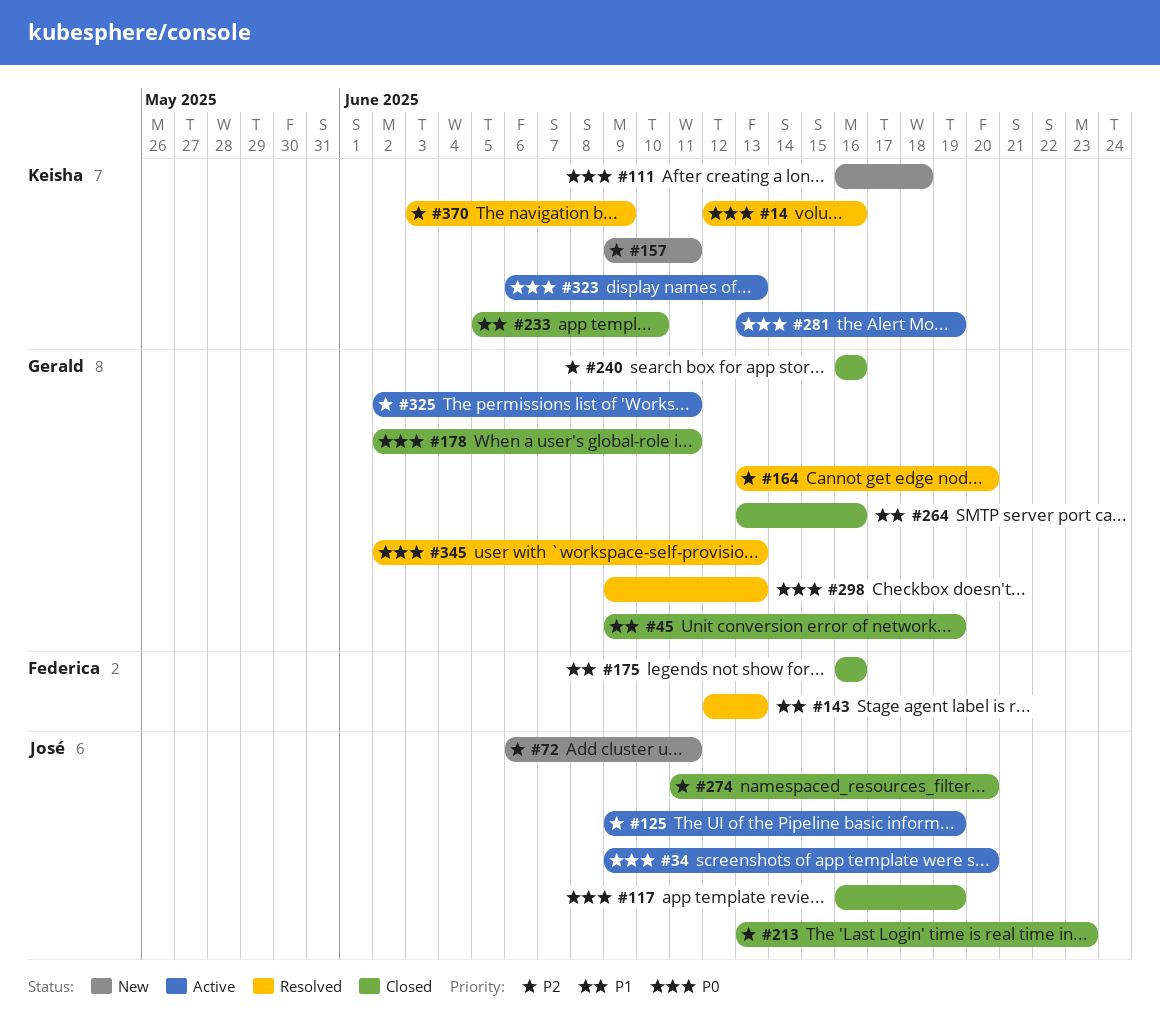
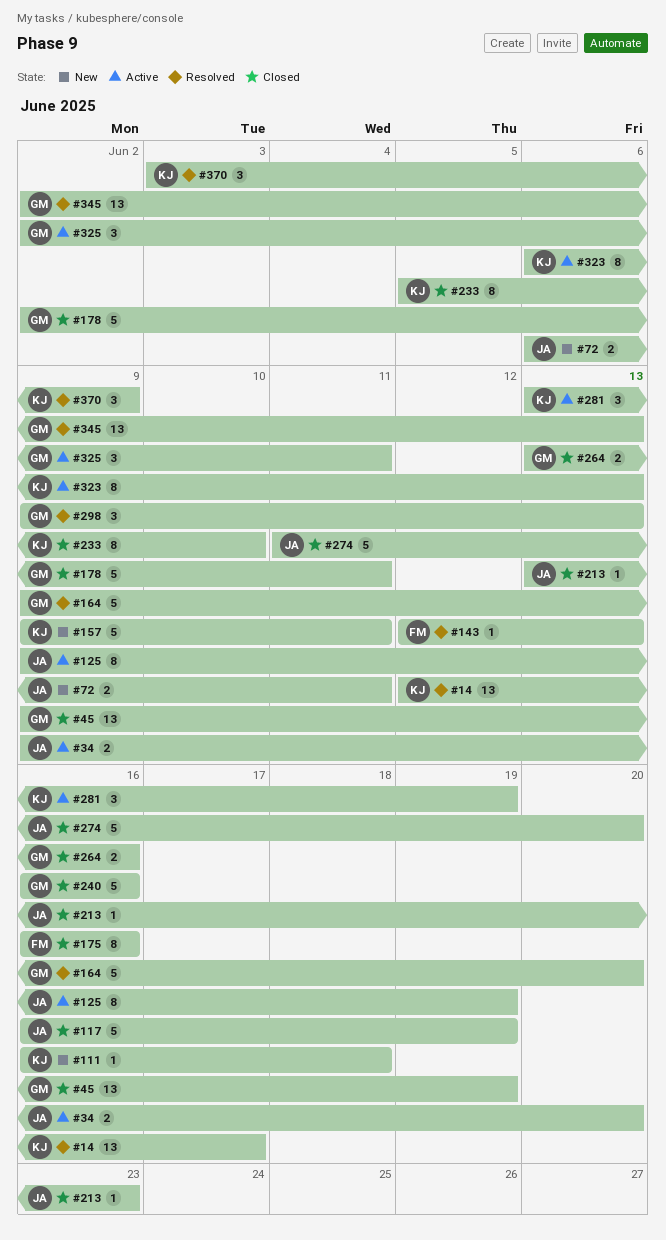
#14, due: Jun 16 -> Jun 17
#164, start: Jun 13 -> Jun 9

